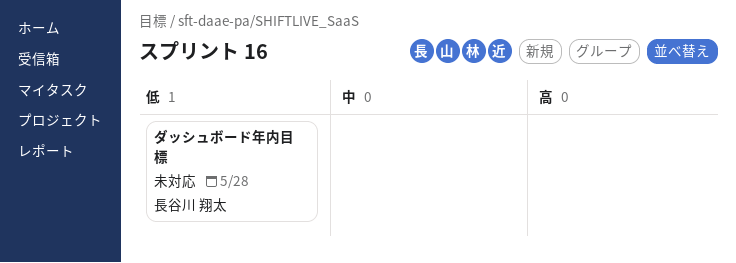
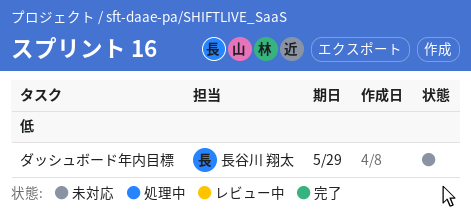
ダッシュボード年内目標, due: May 28 -> May 29

